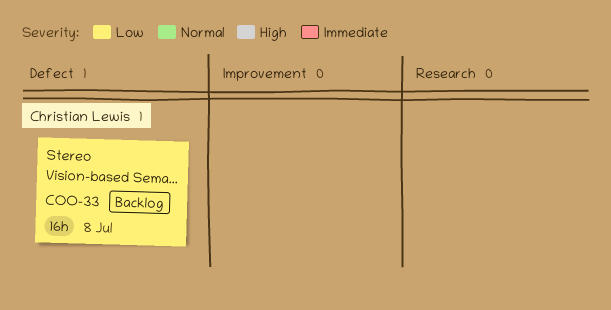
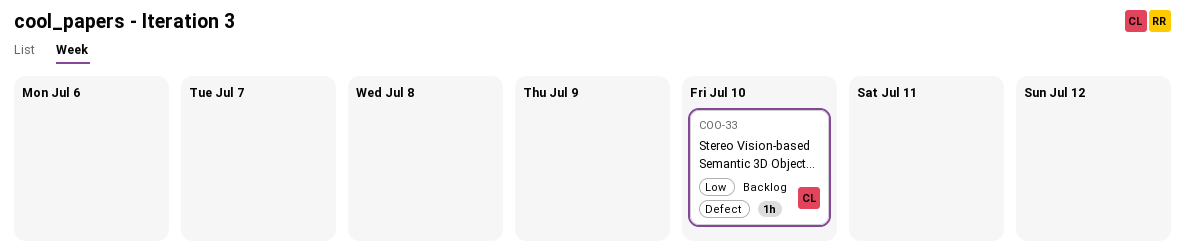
COO-33, estimate: 16h -> 1h
COO-33, due: Jul 8 -> Jul 10

